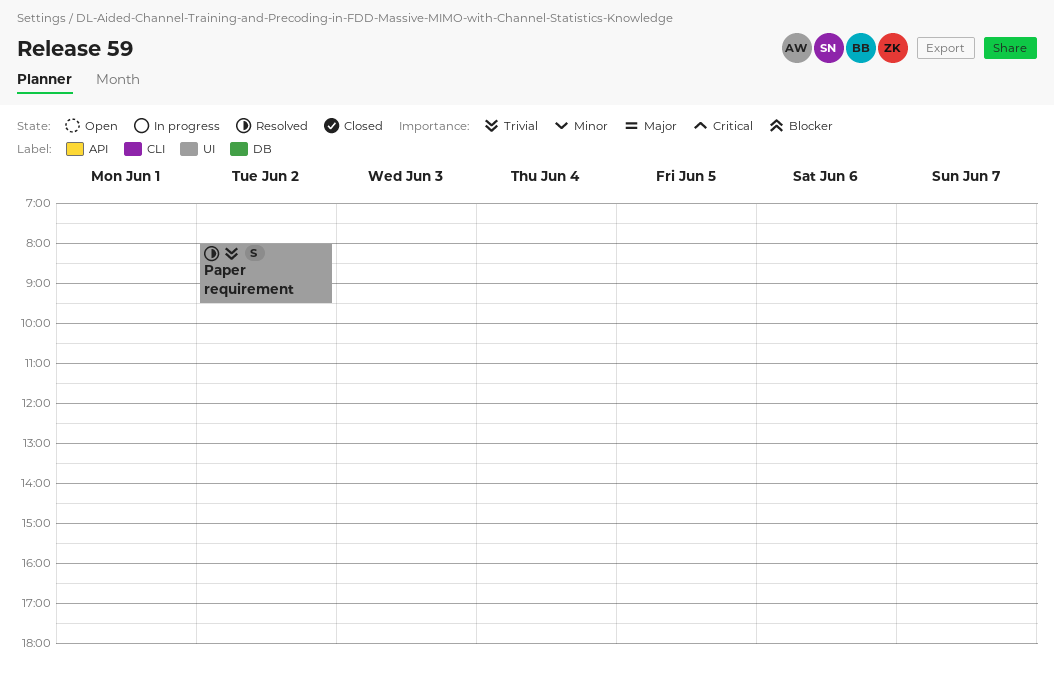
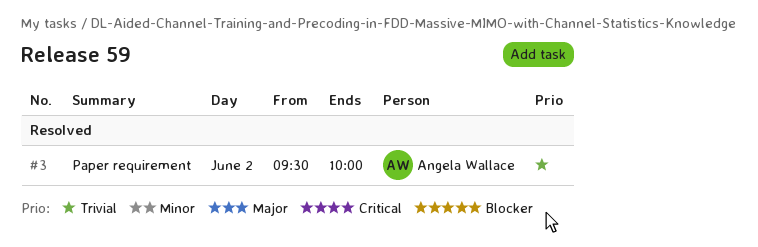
Paper requirement, begins: 08:00 -> 09:30
Paper requirement, ends: 09:30 -> 10:00

